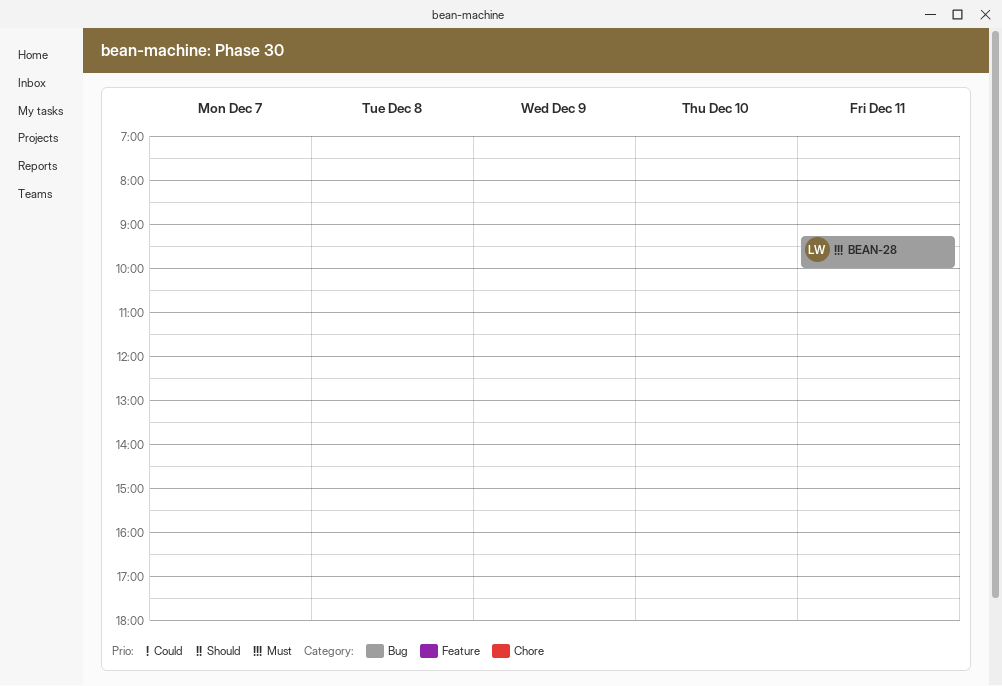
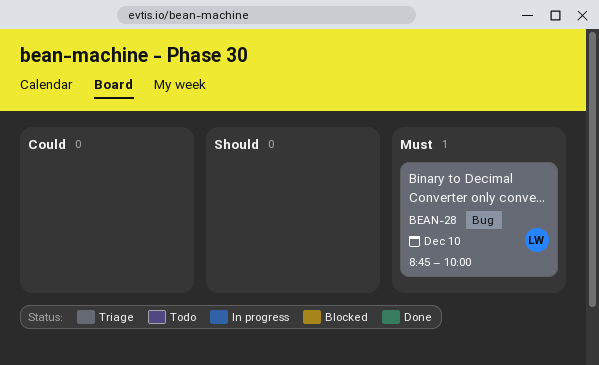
BEAN-28, day: Dec 11 -> Dec 10
BEAN-28, begins: 09:15 -> 08:45

